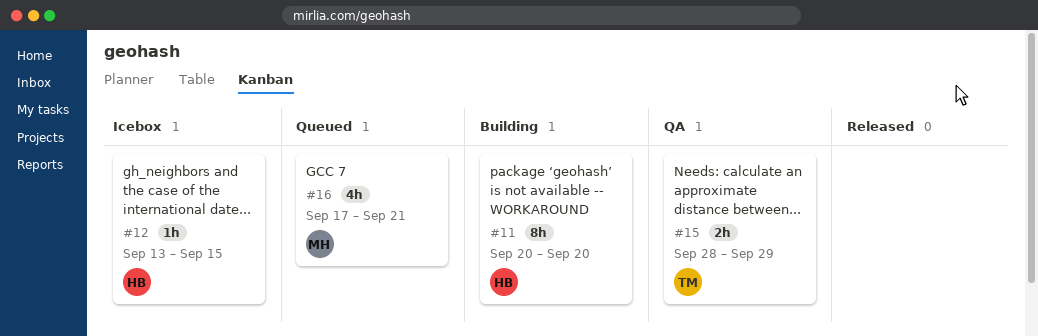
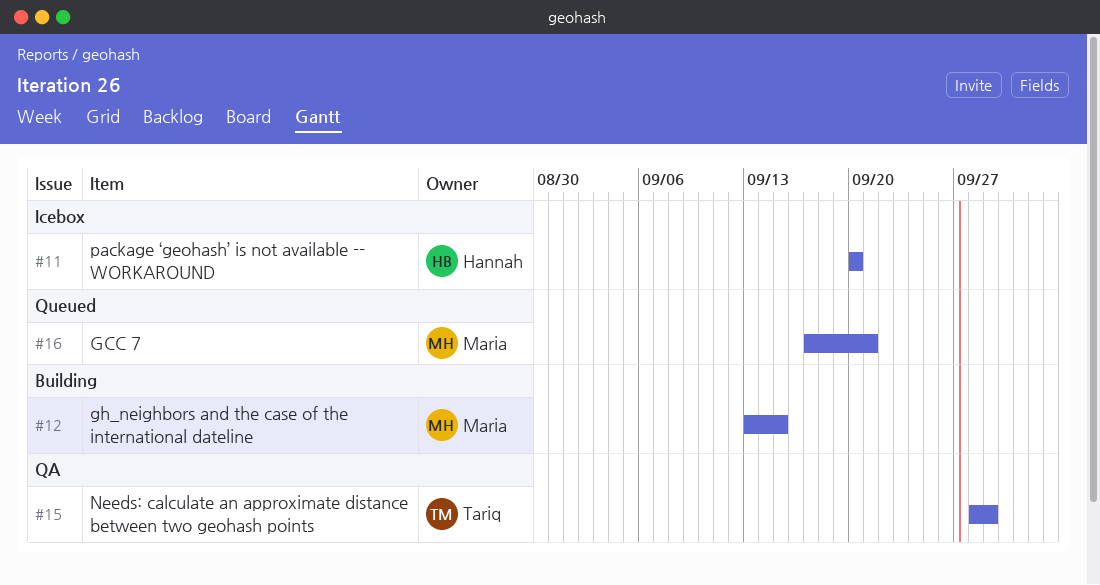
#11, status: Building -> Icebox
#12, status: Icebox -> Building
#12, owner: Hannah -> Maria

